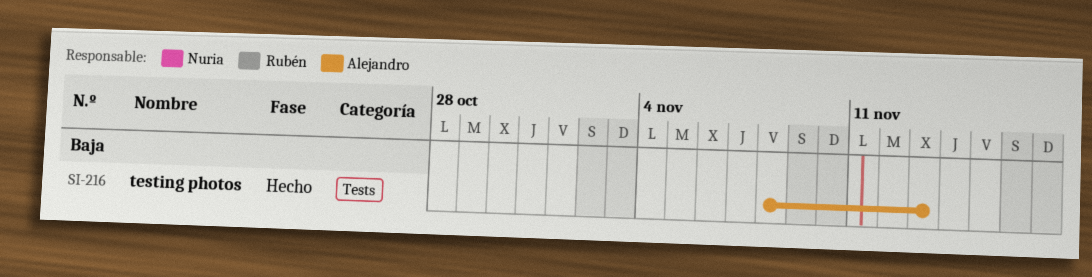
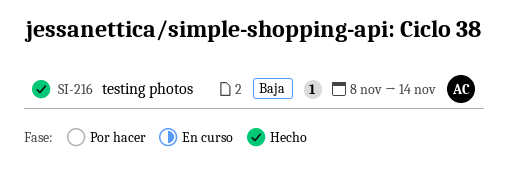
SI-216, due: Nov 13 -> Nov 14

